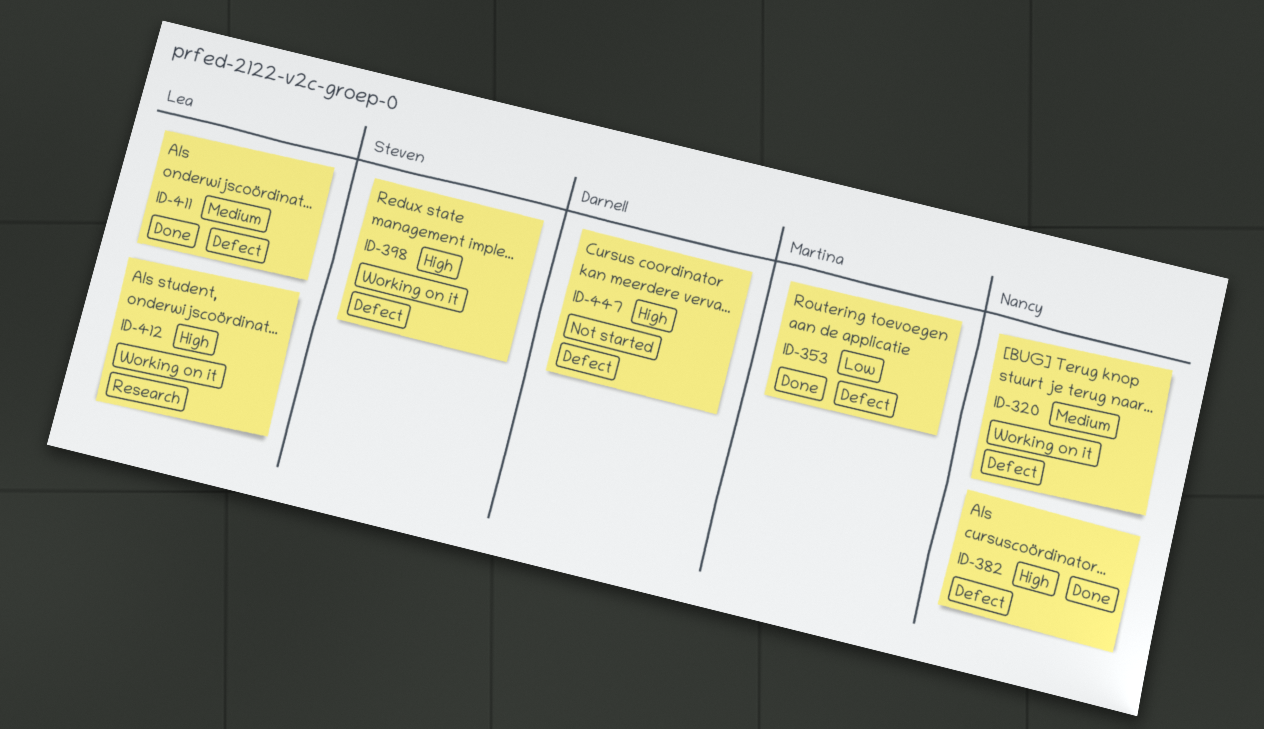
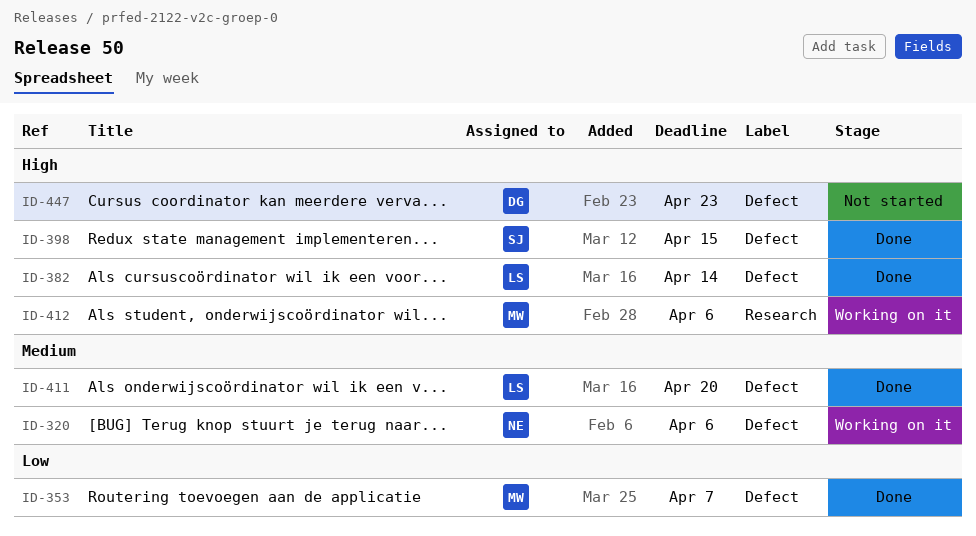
ID-382, owner: Nancy -> Lea
ID-398, status: Working on it -> Done
ID-412, owner: Lea -> Martina

